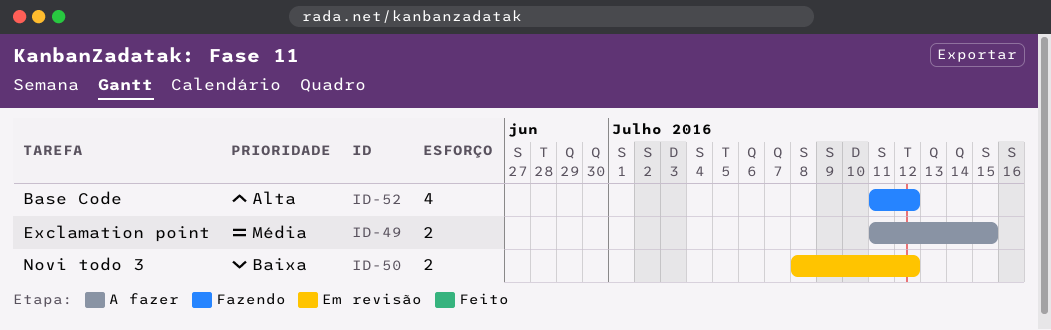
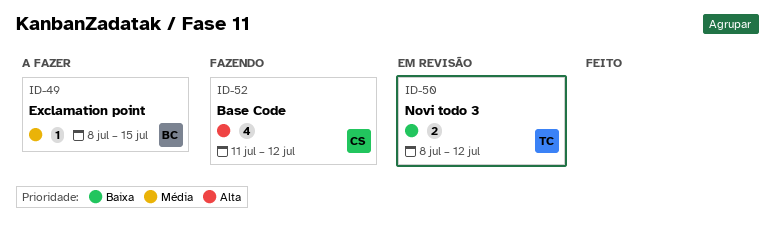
ID-49, estimate: 2 -> 1
ID-49, start: Jul 11 -> Jul 8

